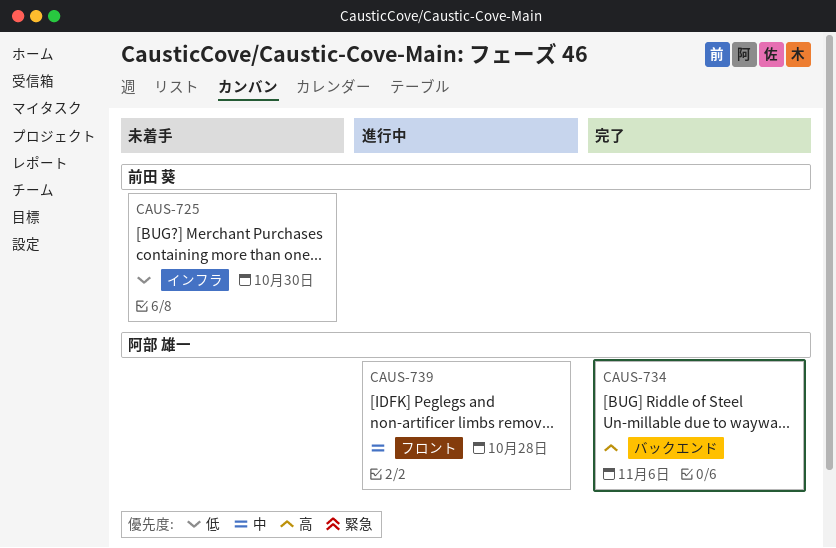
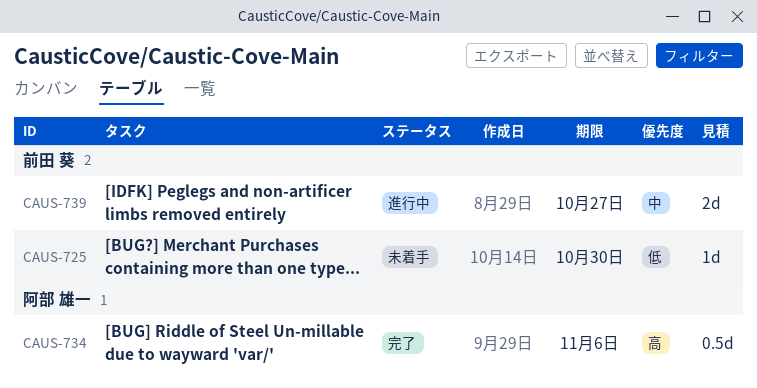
CAUS-739, owner: 阿部 雄一 -> 前田 葵
CAUS-739, due: Oct 28 -> Oct 27

